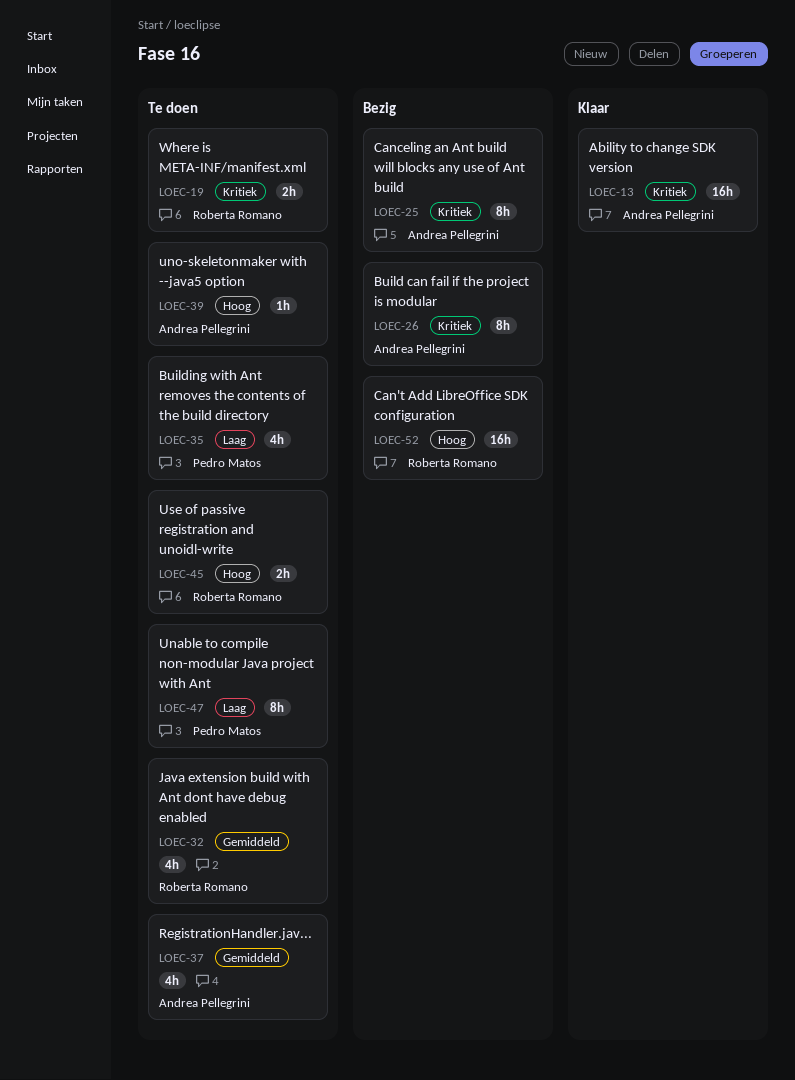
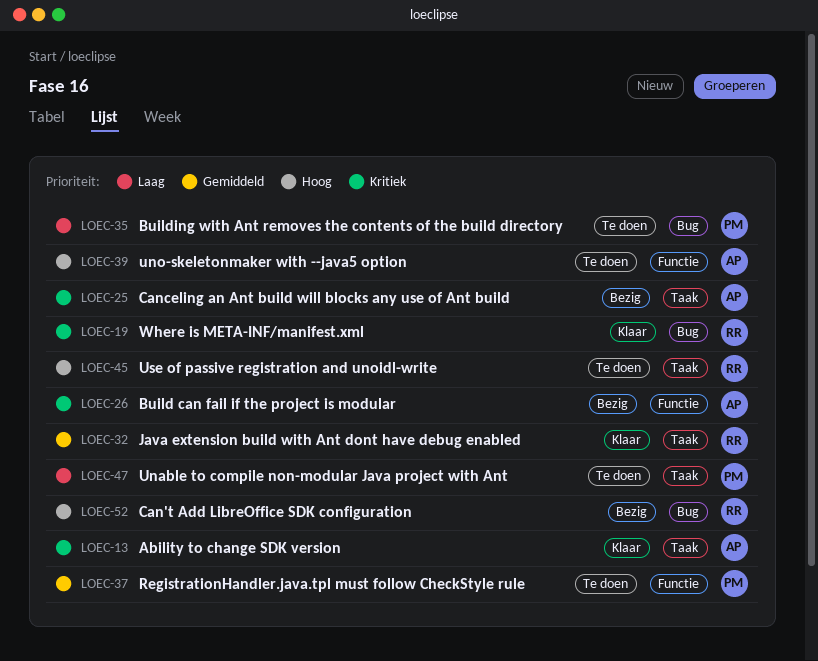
LOEC-19, status: Te doen -> Klaar
LOEC-32, status: Te doen -> Klaar
LOEC-37, owner: Andrea Pellegrini -> Pedro Matos

